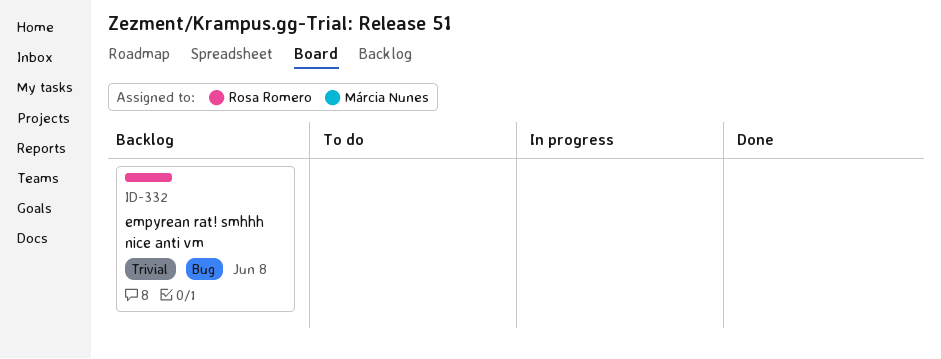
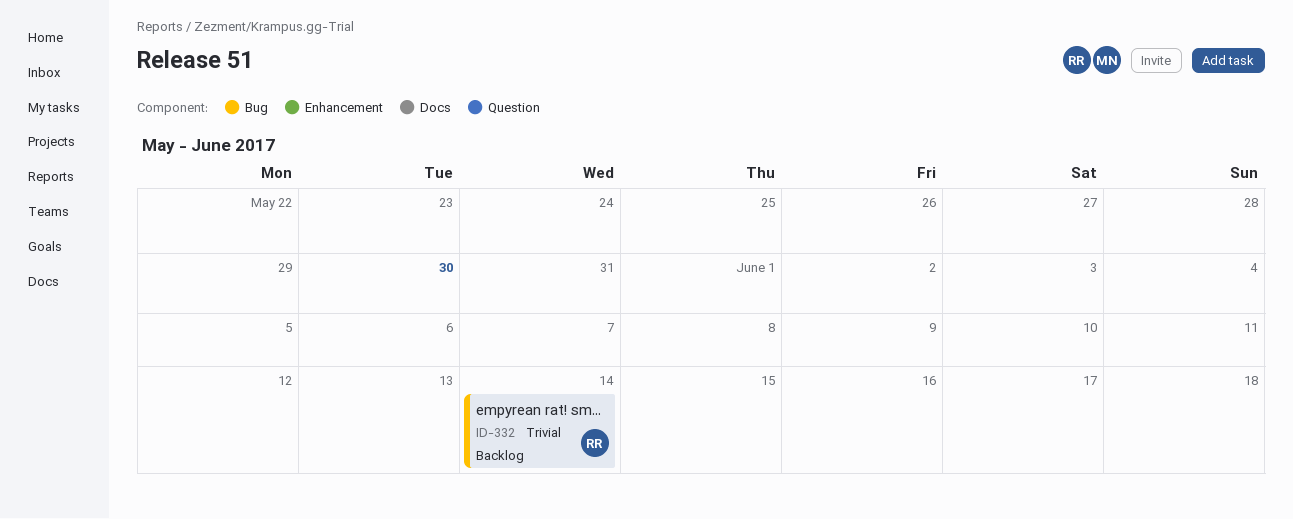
ID-332, due: Jun 8 -> Jun 14

